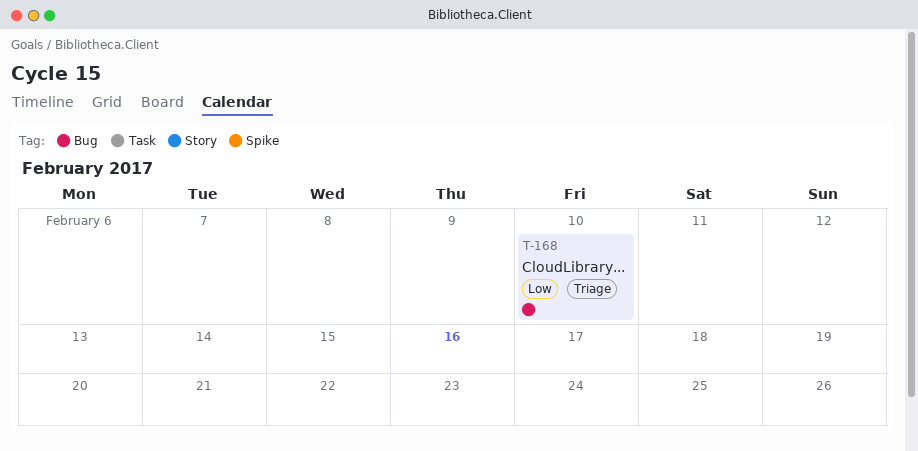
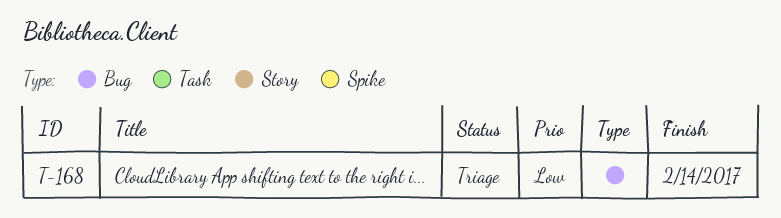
T-168, due: Feb 10 -> Feb 14

